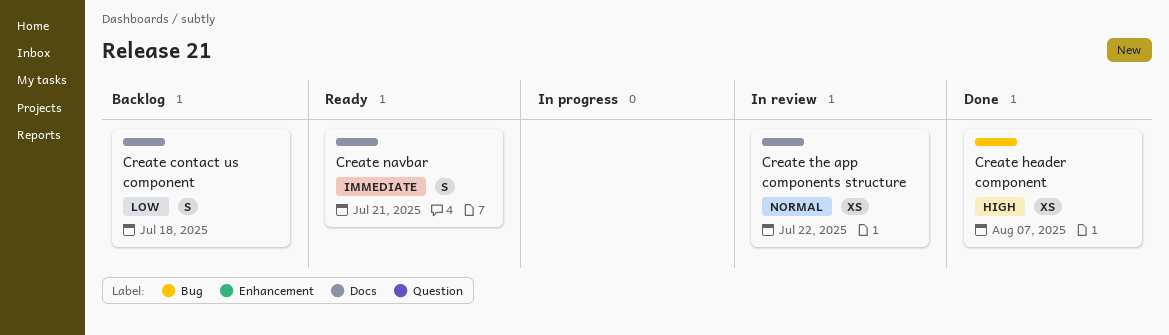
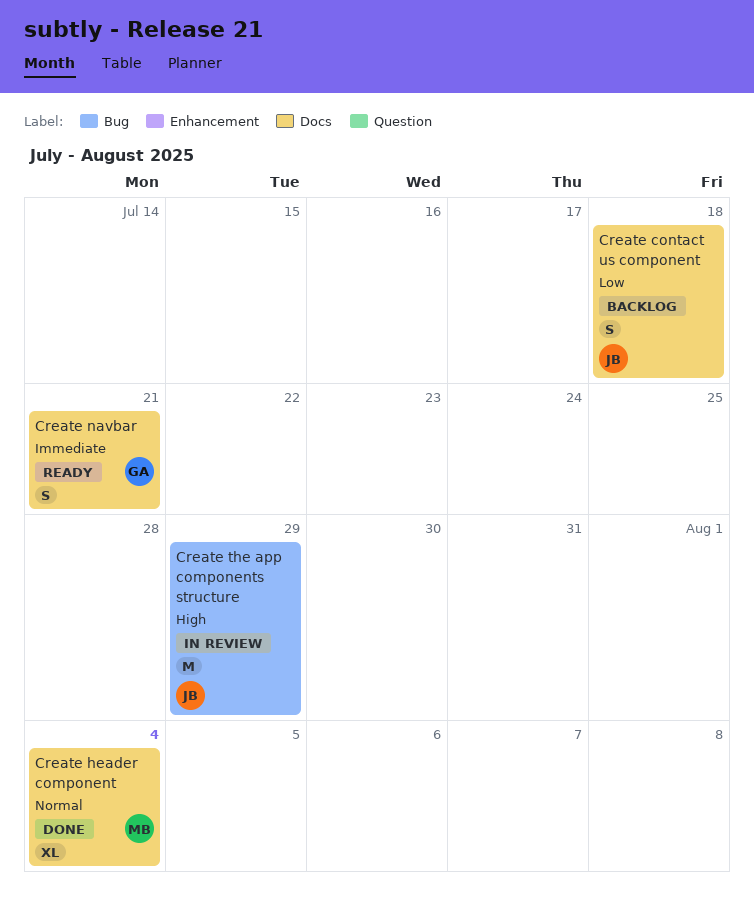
Create header component, priority: High -> Normal
Create header component, label: Bug -> Docs
Create header component, estimate: XS -> XL
Create header component, due: Aug 7 -> Aug 4
Create the app components structure, priority: Normal -> High
Create the app components structure, label: Docs -> Bug
Create the app components structure, estimate: XS -> M
Create the app components structure, due: Jul 22 -> Jul 29

